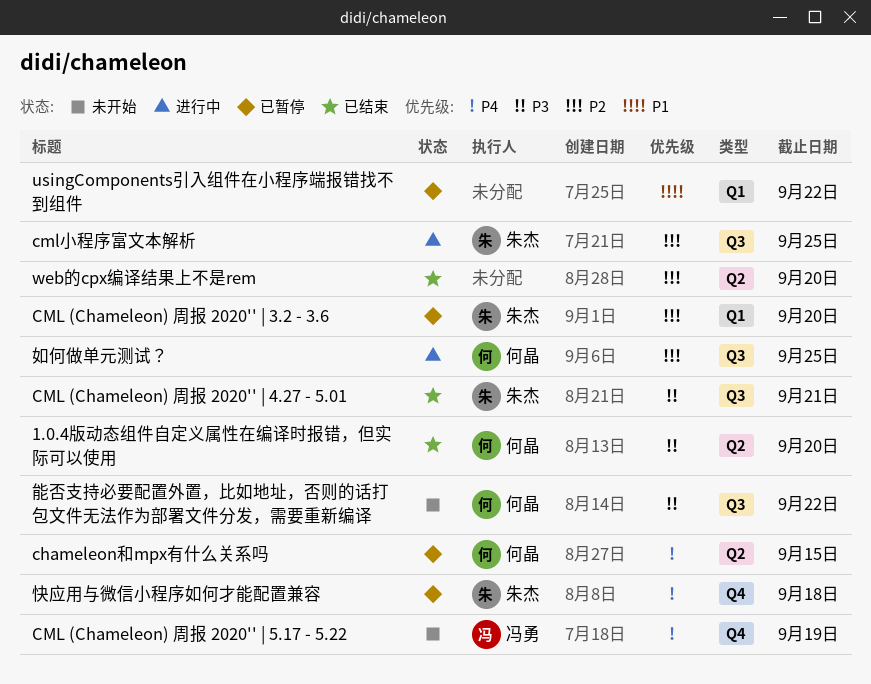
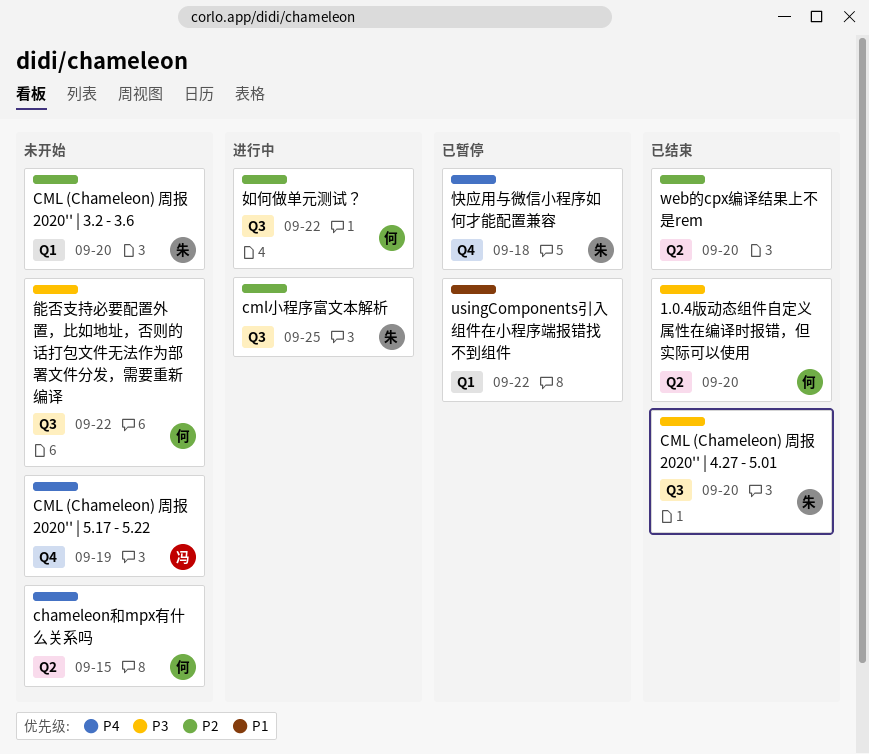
chameleon和mpx有什么关系吗, status: 已暂停 -> 未开始
CML (Chameleon) 周报 2020'' | 3.2 - 3.6, status: 已暂停 -> 未开始
CML (Chameleon) 周报 2020'' | 4.27 - 5.01, due: Sep 21 -> Sep 20
如何做单元测试？, due: Sep 25 -> Sep 22

